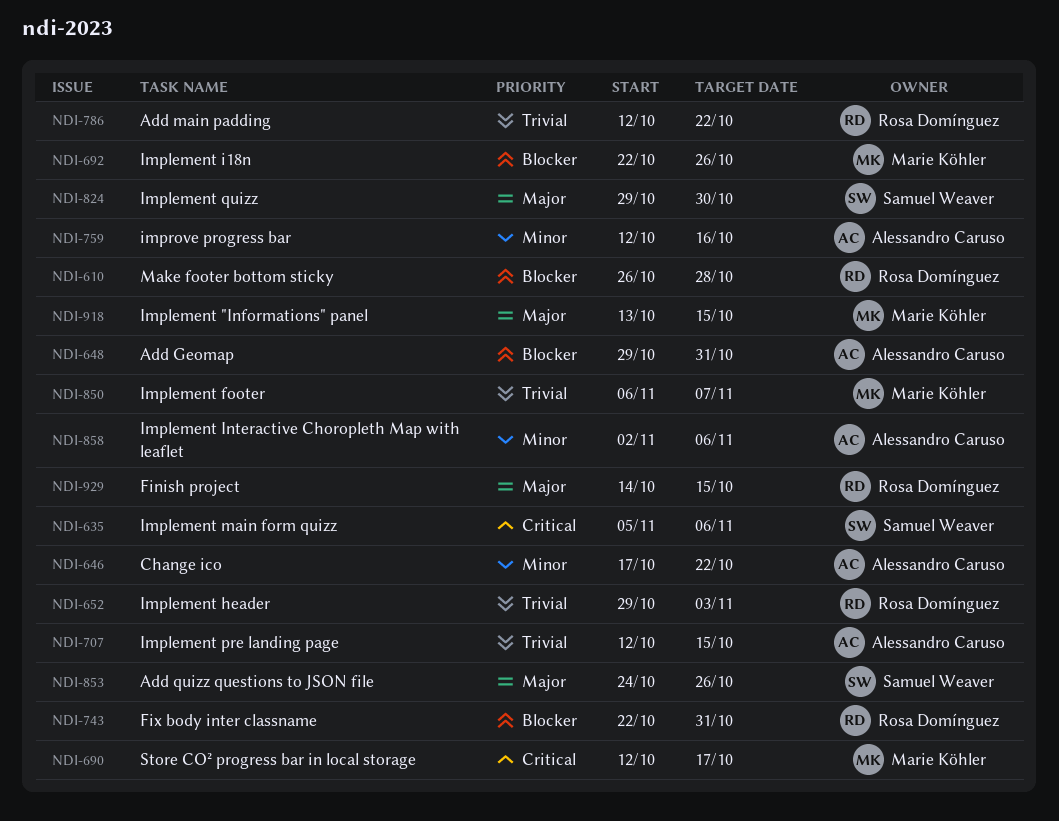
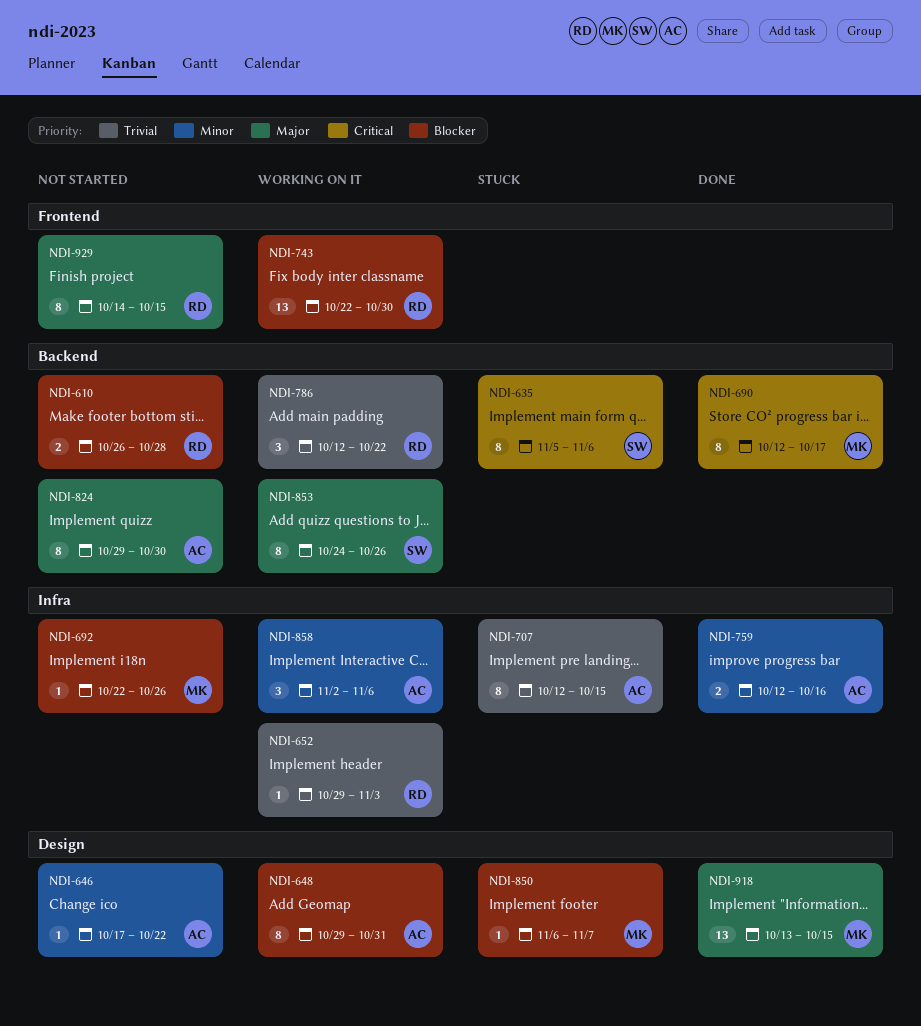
NDI-743, due: Oct 31 -> Oct 30
NDI-824, owner: Samuel Weaver -> Alessandro Caruso
NDI-850, priority: Trivial -> Blocker

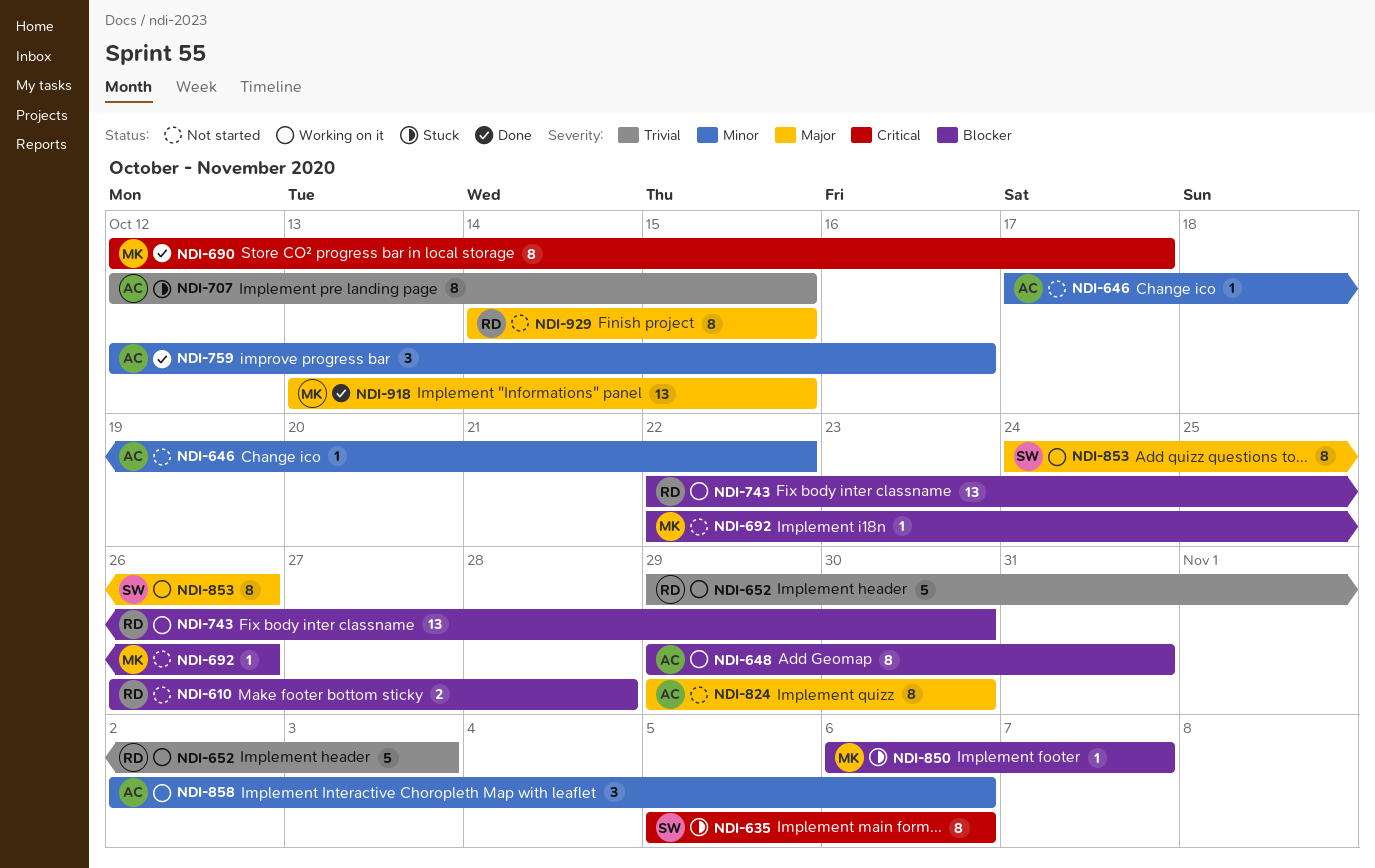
NDI-652, estimate: 1 -> 5
NDI-759, estimate: 2 -> 3
NDI-786: present -> none

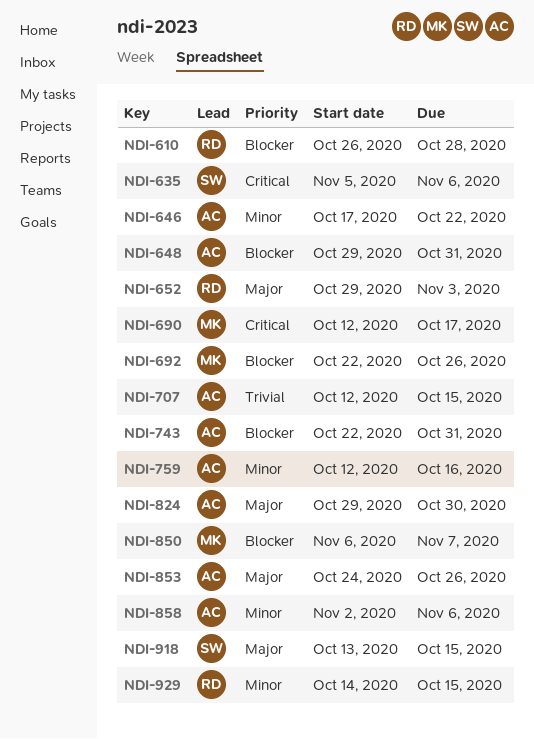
NDI-652, priority: Trivial -> Major
NDI-743, owner: RD -> AC
NDI-743, due: Oct 30 -> Oct 31
NDI-853, owner: SW -> AC
NDI-918, owner: MK -> SW
NDI-929, priority: Major -> Minor

